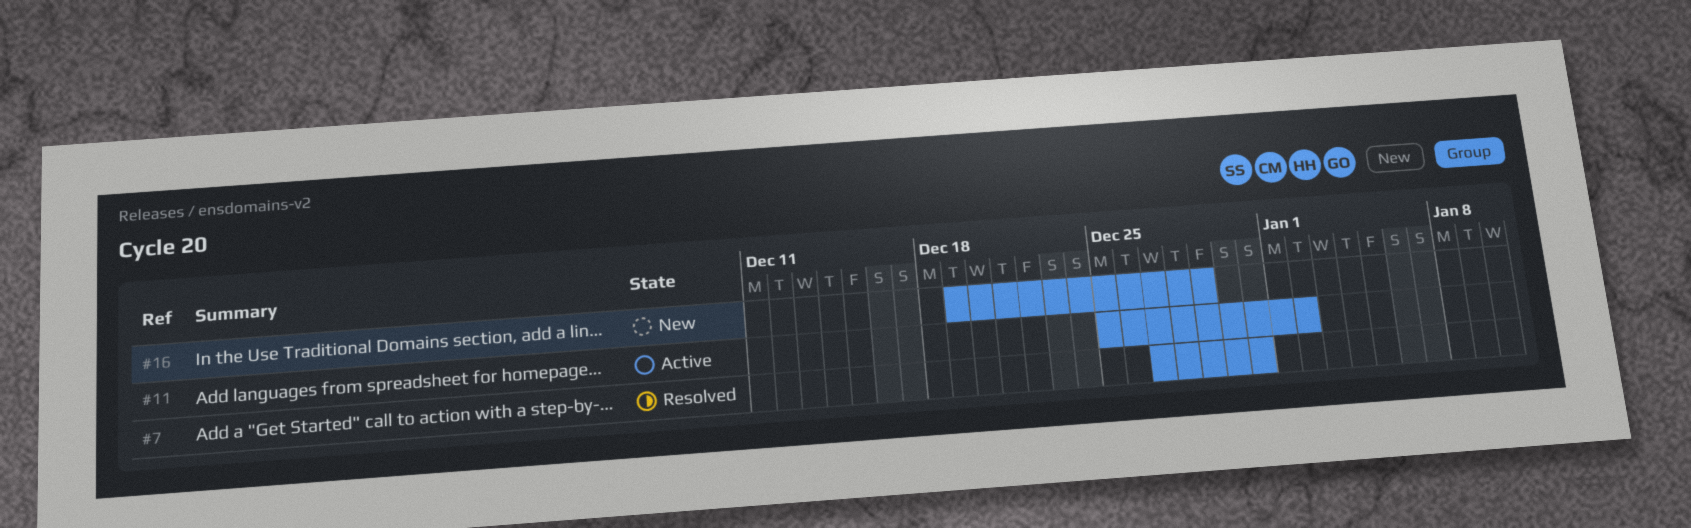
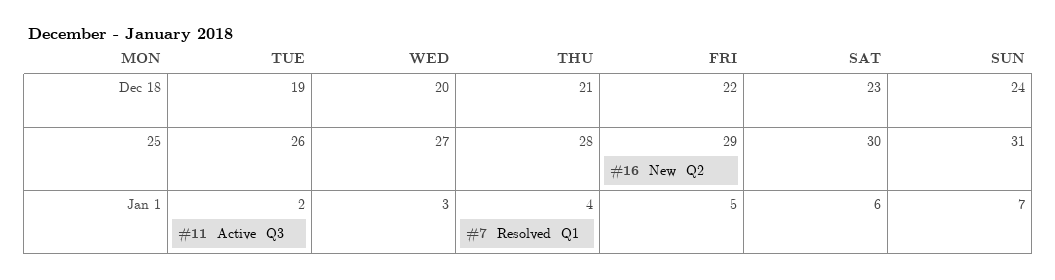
#7, due: Dec 31 -> Jan 4

